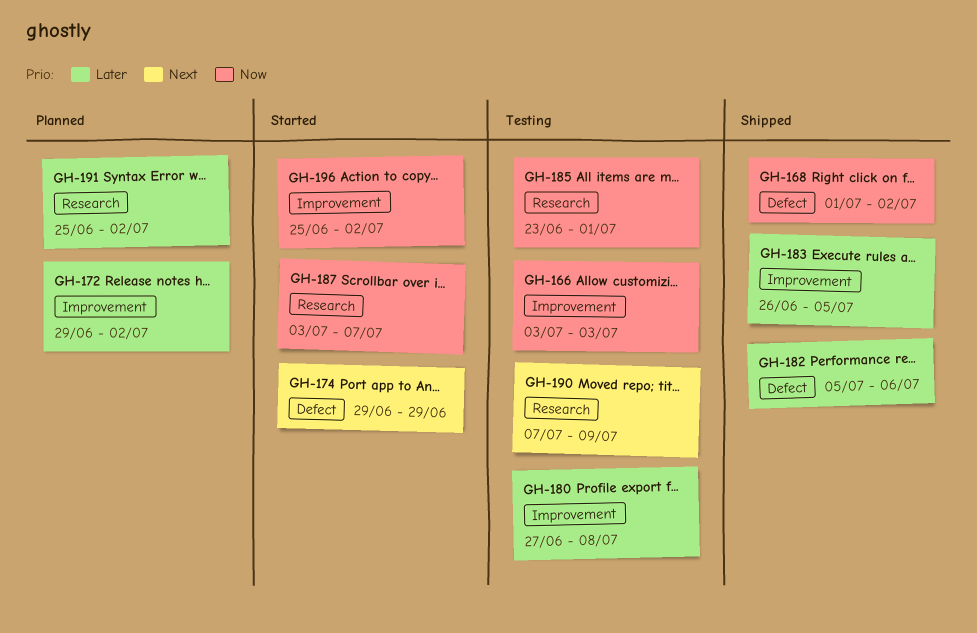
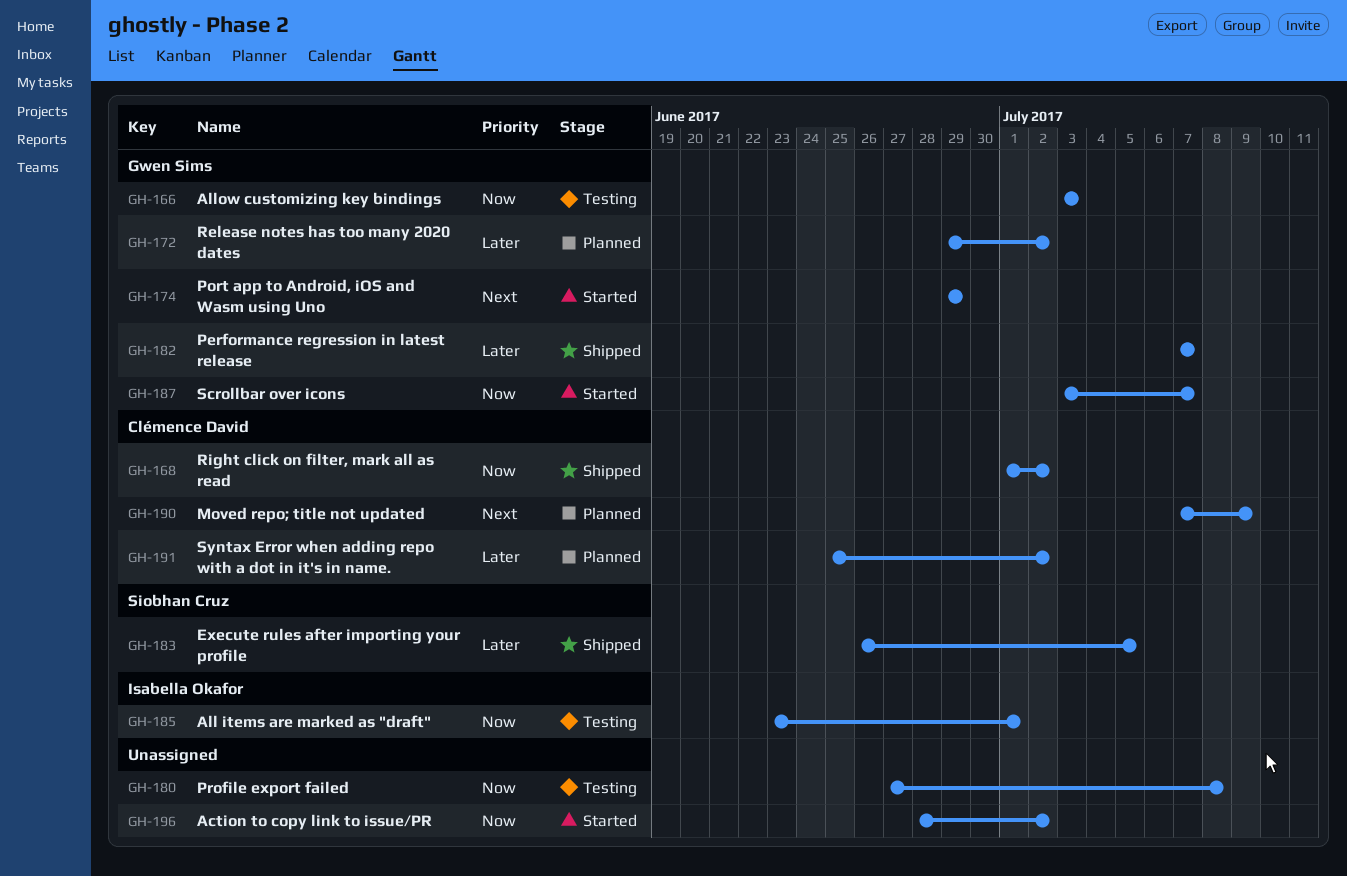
GH-180, priority: Later -> Now
GH-182, start: Jul 5 -> Jul 7
GH-182, due: Jul 6 -> Jul 7
GH-190, status: Testing -> Planned
GH-196, start: Jun 25 -> Jun 28

